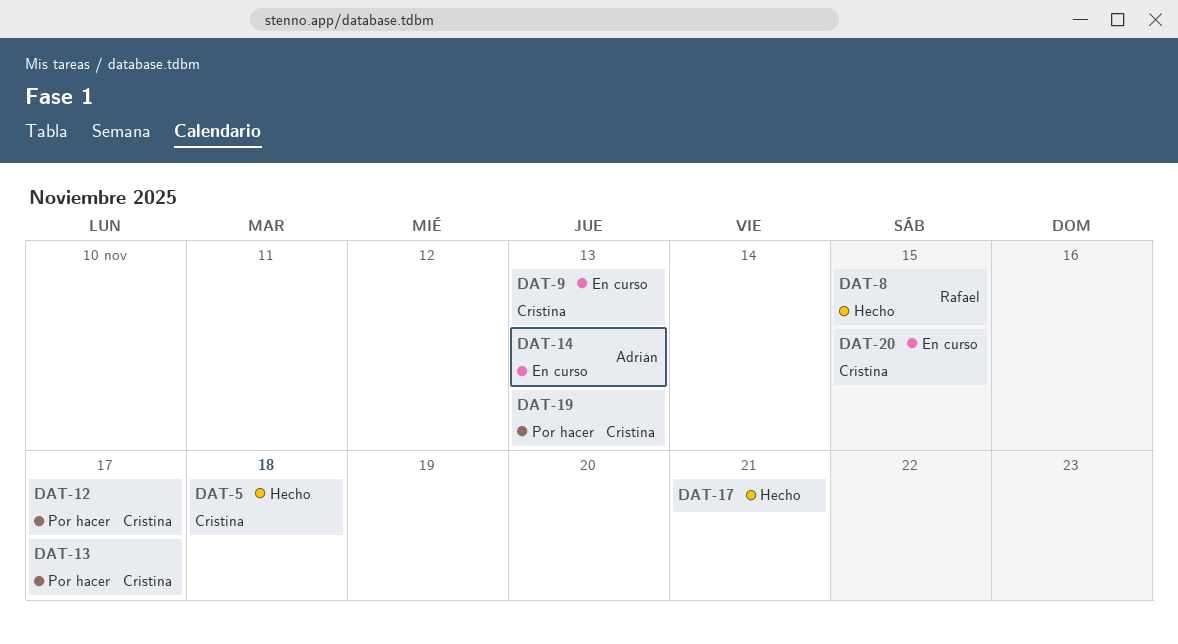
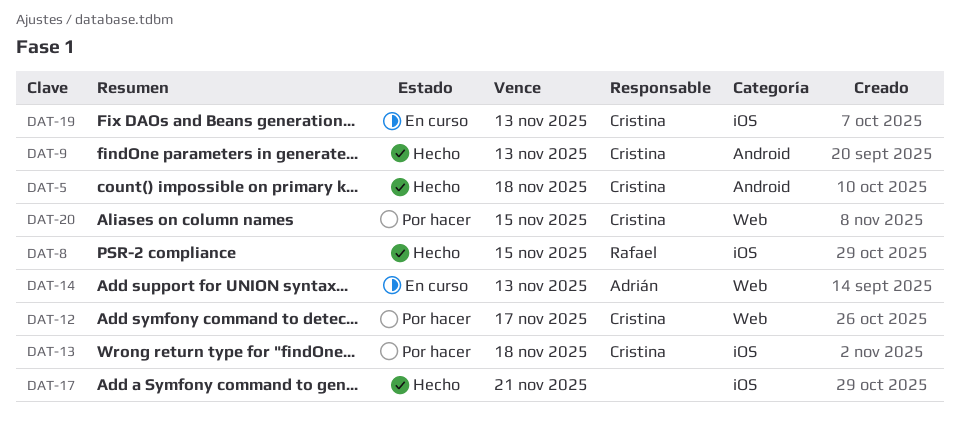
DAT-9, status: En curso -> Hecho
DAT-13, due: Nov 17 -> Nov 18
DAT-19, status: Por hacer -> En curso
DAT-20, status: En curso -> Por hacer

